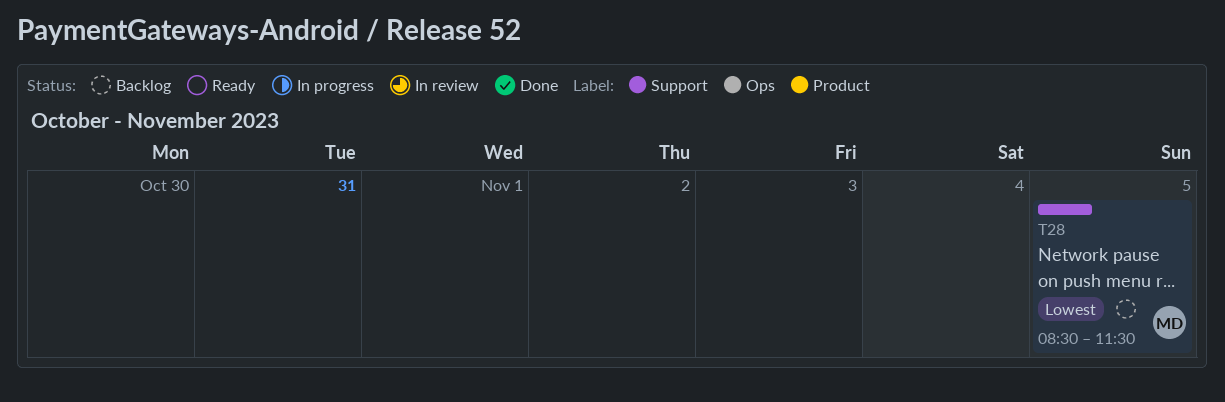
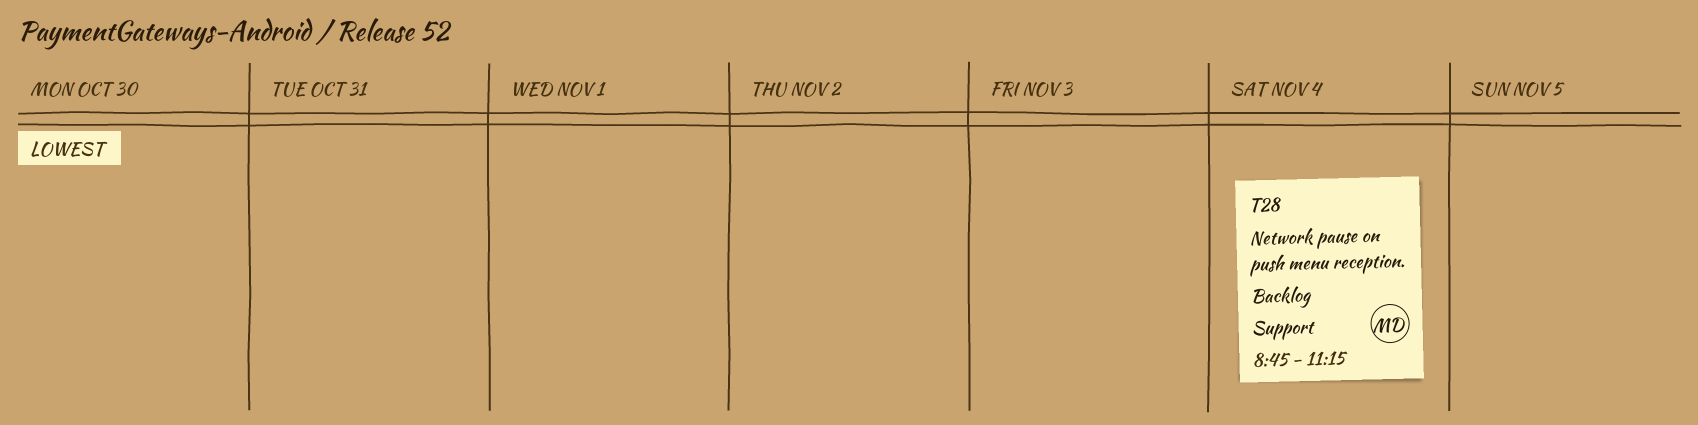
T28, day: Nov 5 -> Nov 4
T28, begins: 08:30 -> 08:45
T28, ends: 11:30 -> 11:15

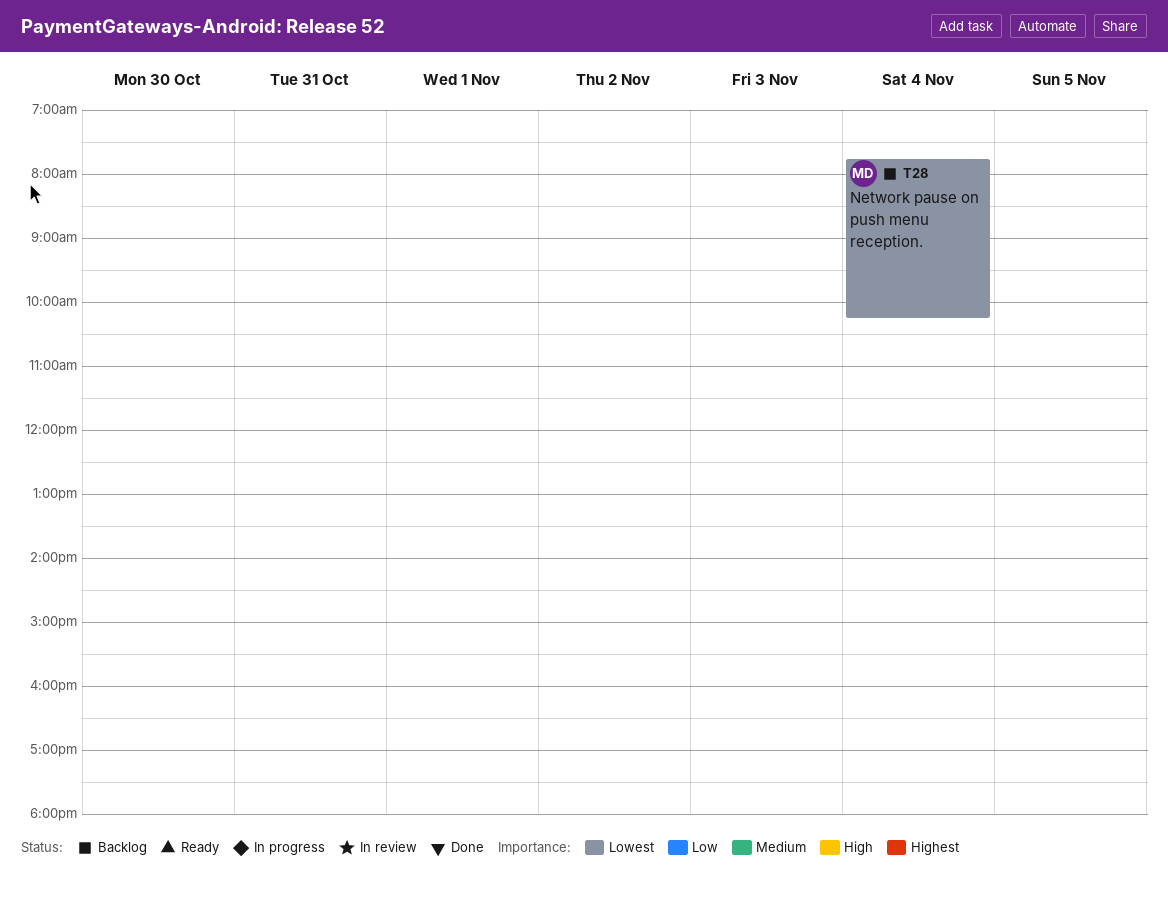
T28, begins: 08:45 -> 07:45
T28, ends: 11:15 -> 10:15

